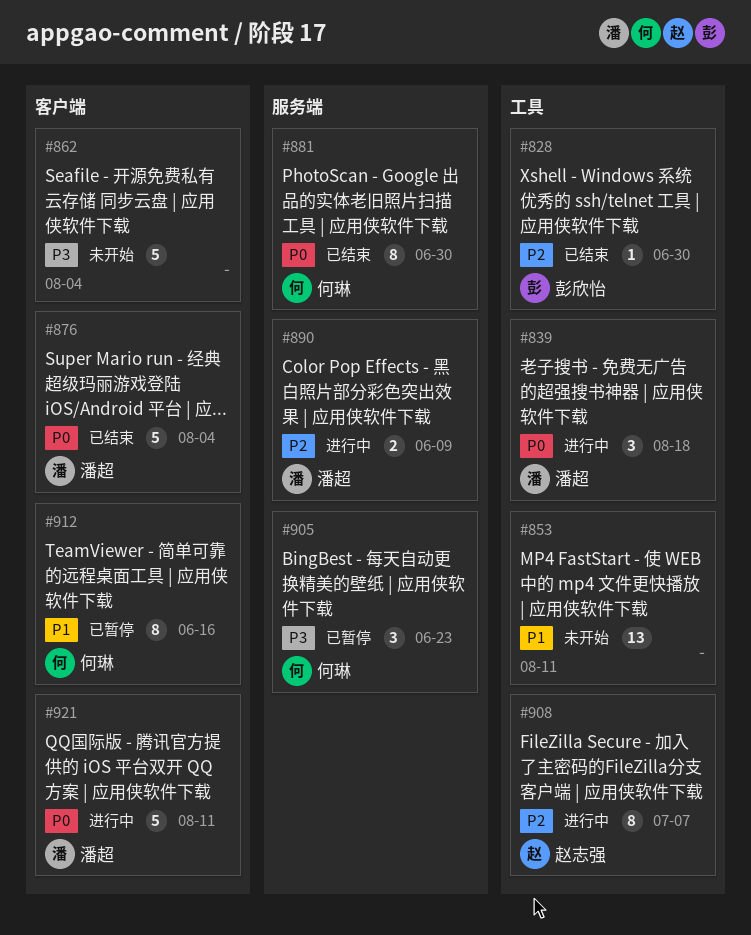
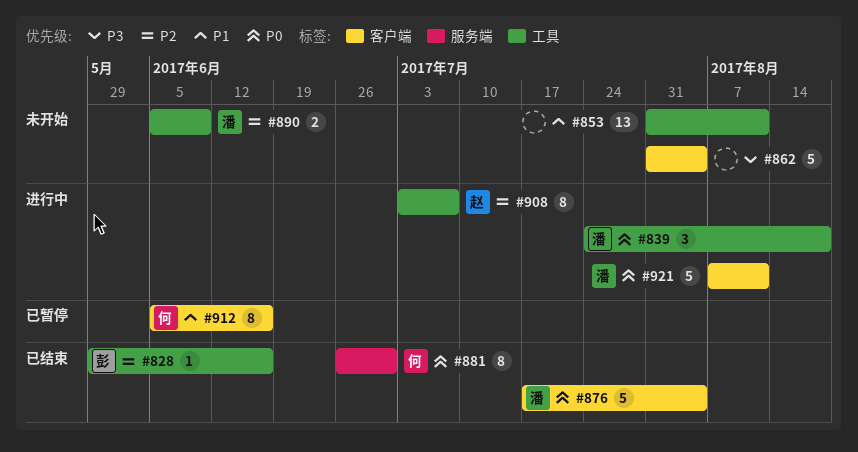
#828, due: Jun 30 -> Jun 16
#890, status: 进行中 -> 未开始
#890, label: 服务端 -> 工具
#905: present -> none

